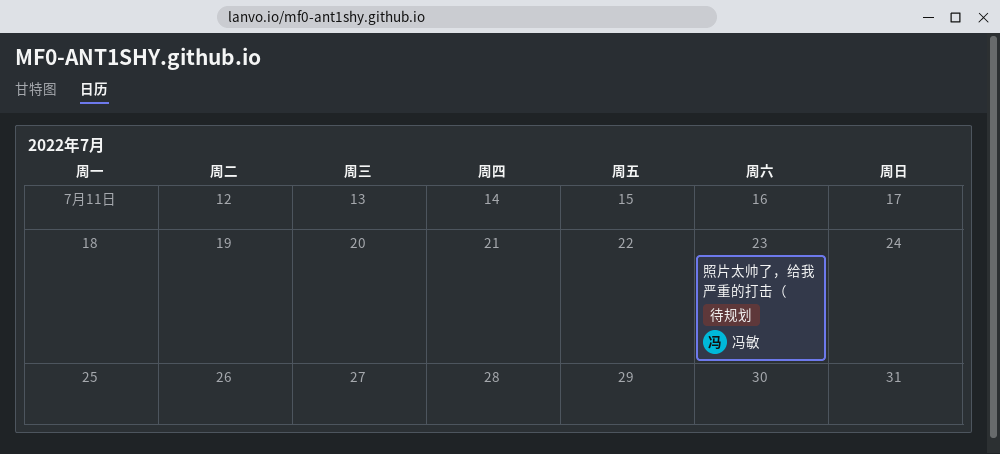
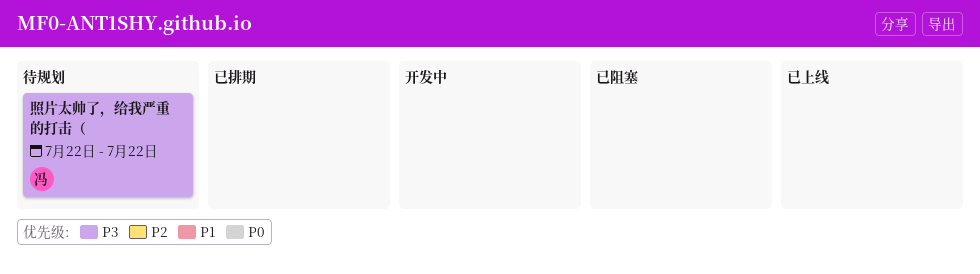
照片太帅了，给我严重的打击（, due: Jul 23 -> Jul 22

